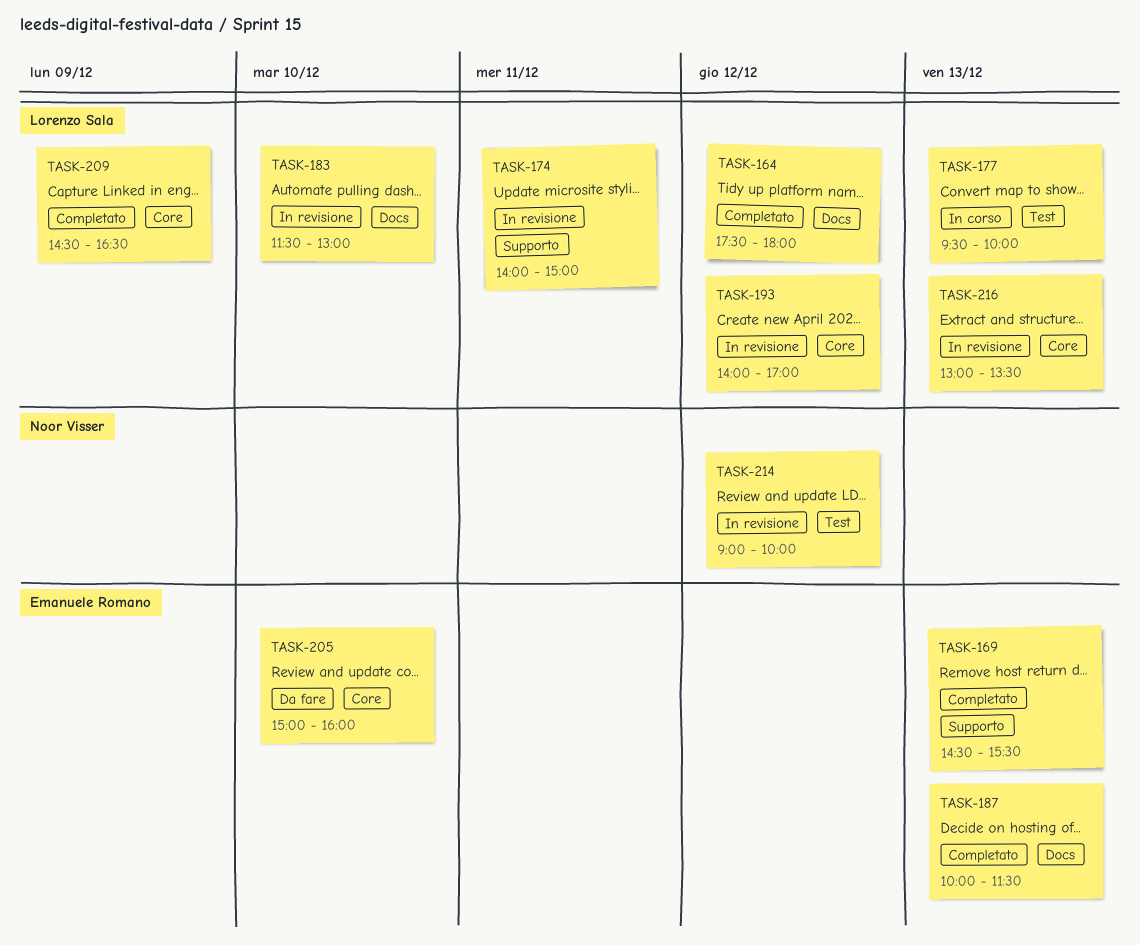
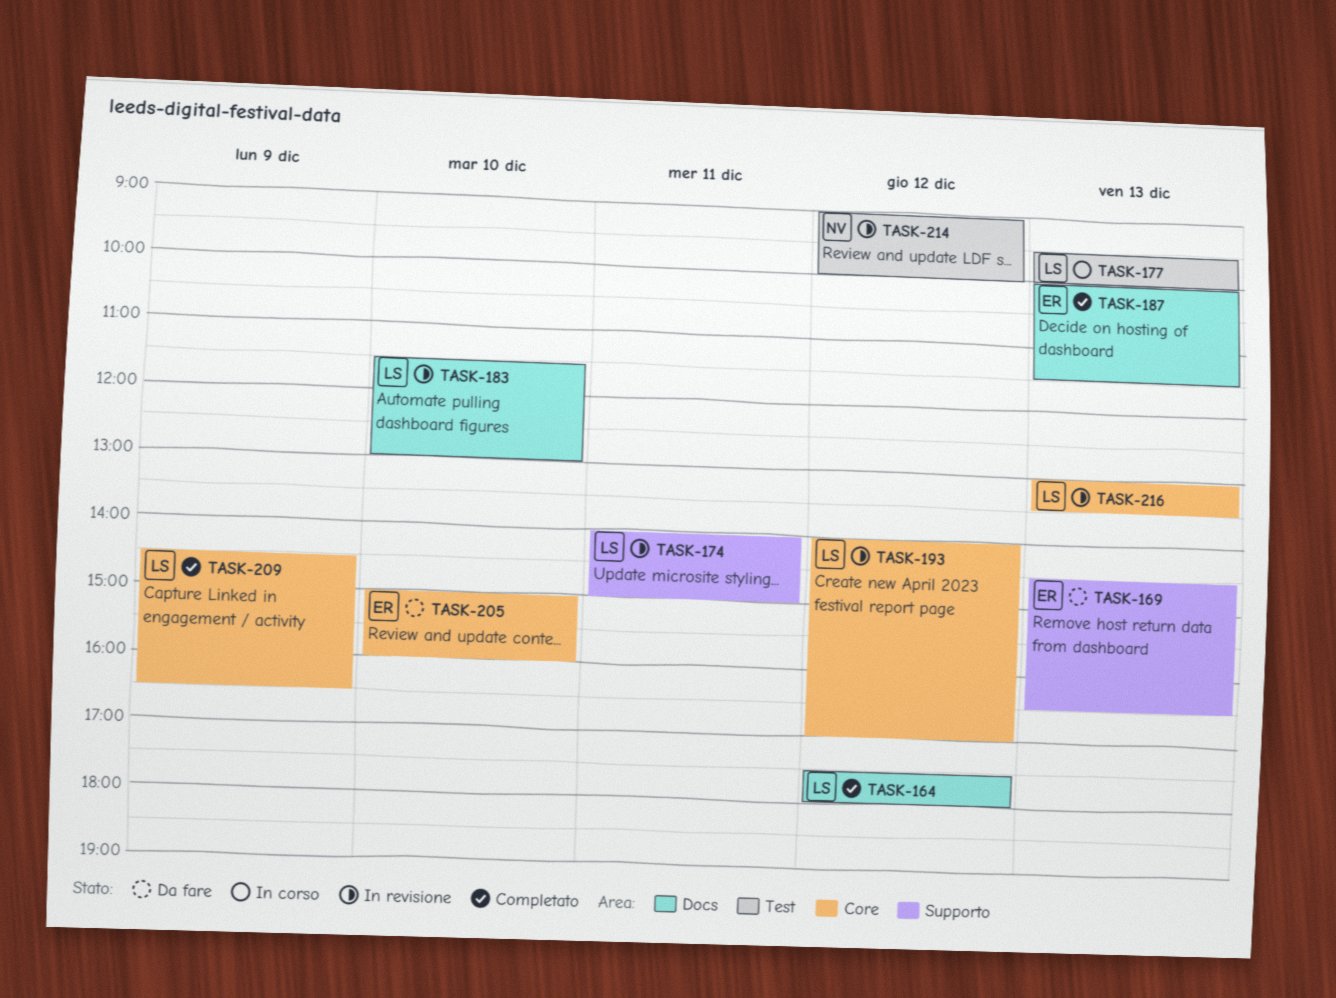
TASK-169, status: Completato -> Da fare
TASK-169, ends: 15:30 -> 16:30

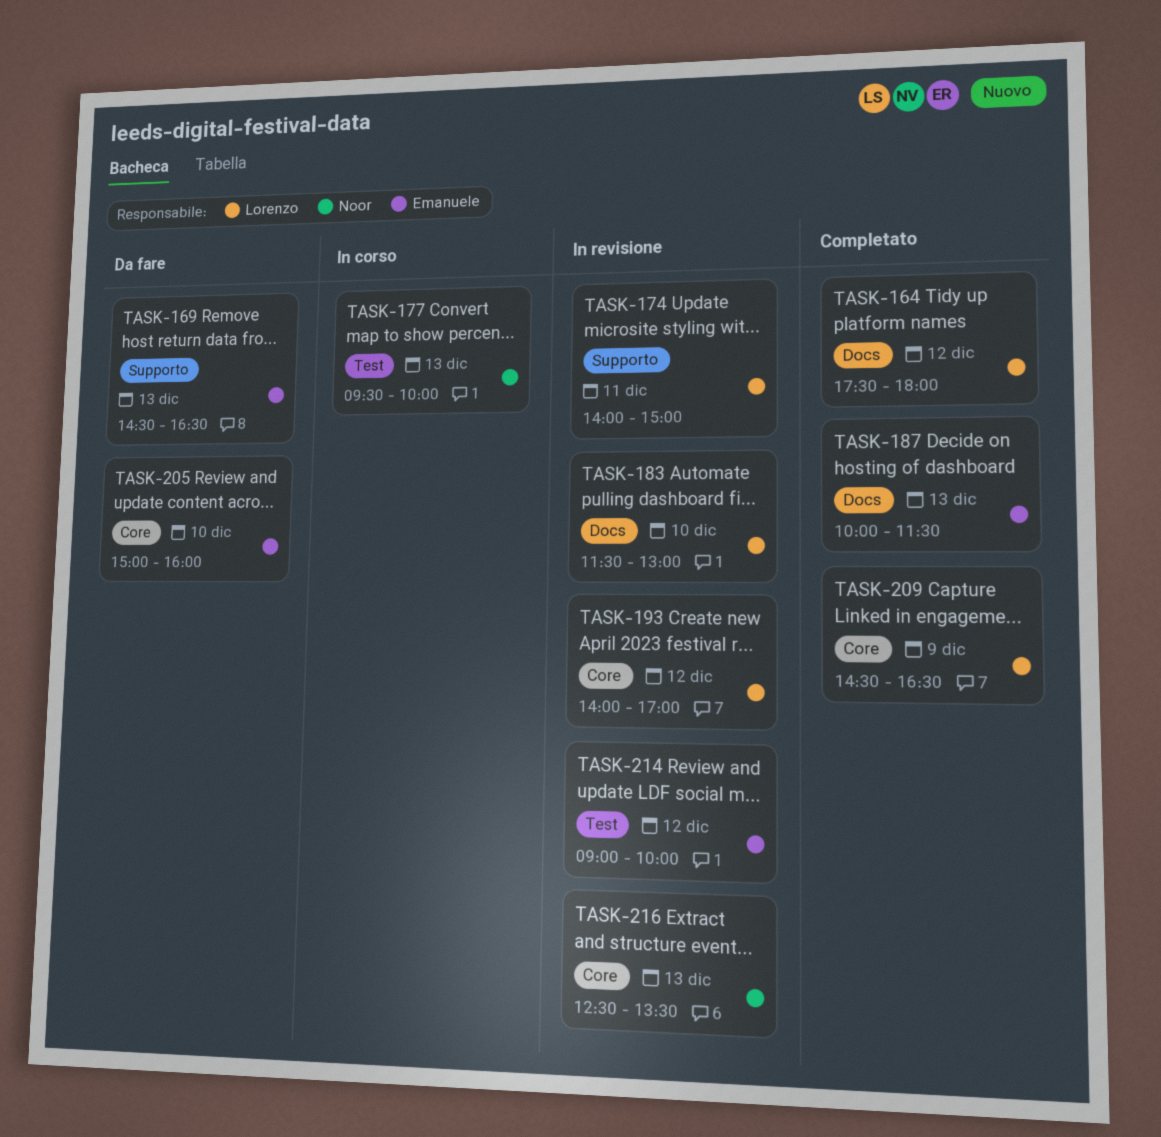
TASK-177, owner: Lorenzo -> Noor
TASK-214, owner: Noor -> Emanuele
TASK-216, owner: Lorenzo -> Noor
TASK-216, begins: 13:00 -> 12:30

